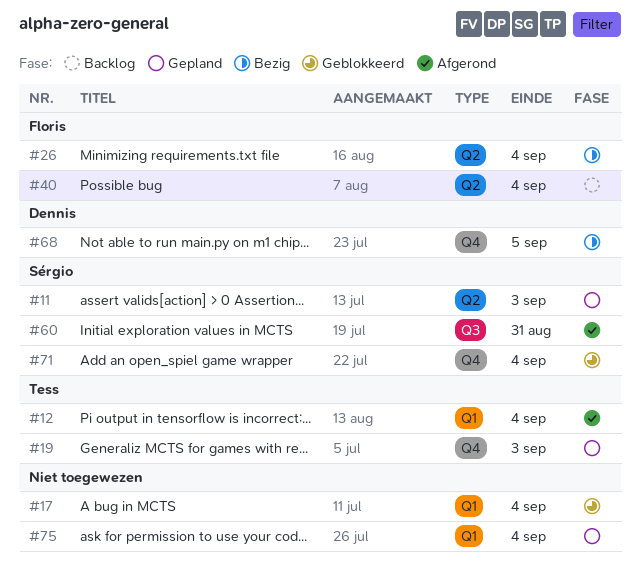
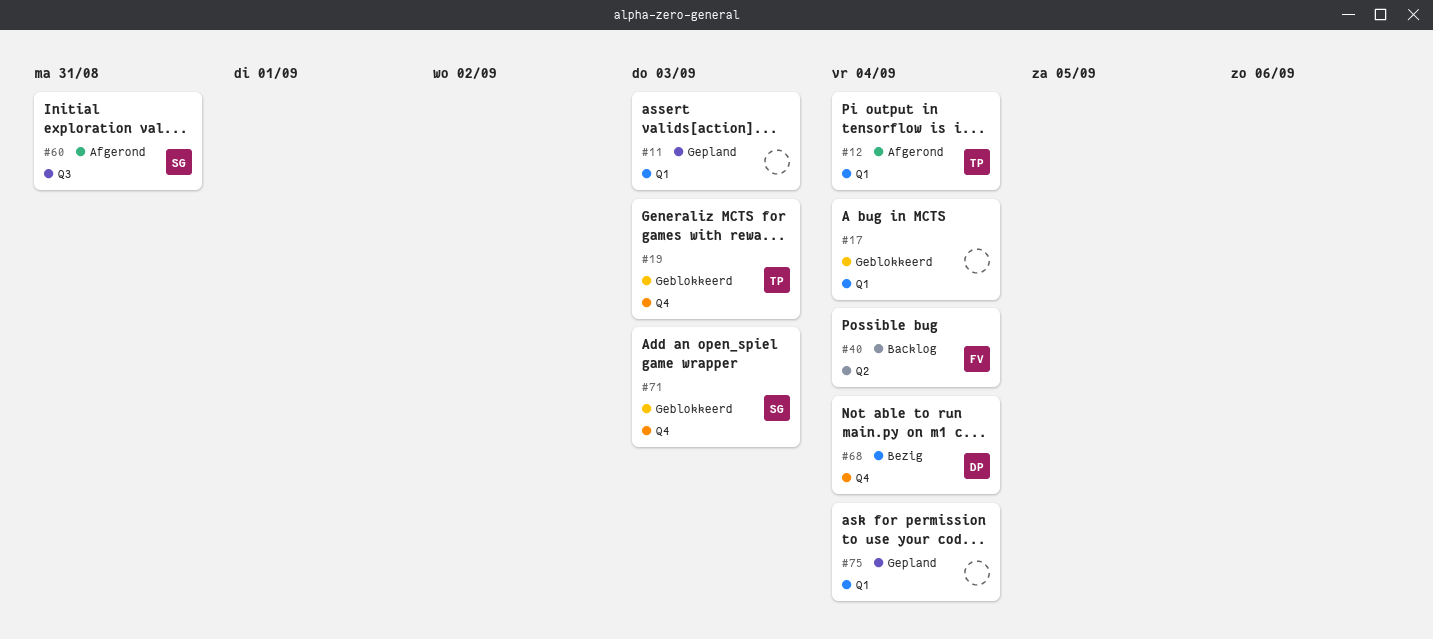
#11, owner: Sérgio -> none
#11, label: Q2 -> Q1
#19, status: Gepland -> Geblokkeerd
#26: present -> none
#68, due: Sep 5 -> Sep 4
#71, due: Sep 4 -> Sep 3

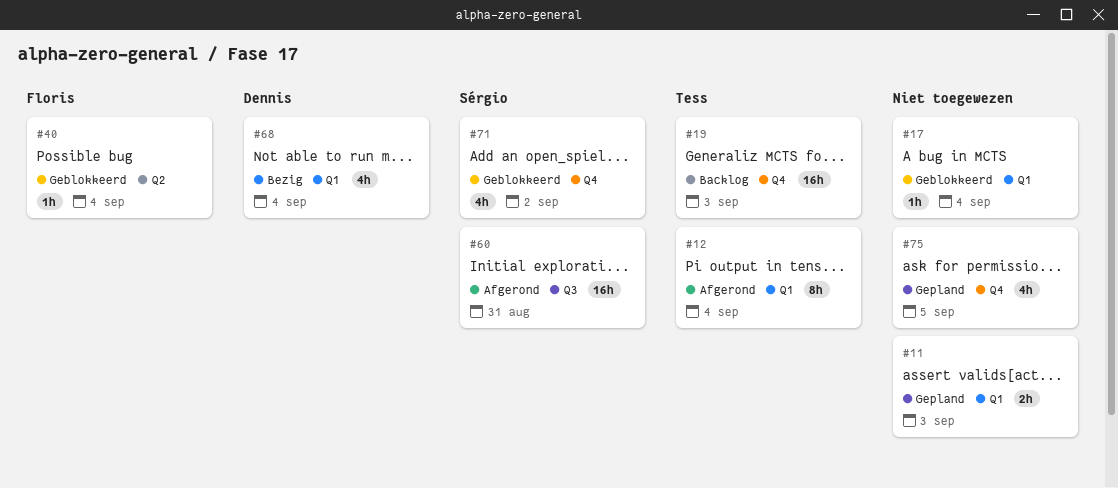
#19, status: Geblokkeerd -> Backlog
#40, status: Backlog -> Geblokkeerd
#68, label: Q4 -> Q1
#71, due: Sep 3 -> Sep 2
#75, label: Q1 -> Q4
#75, due: Sep 4 -> Sep 5

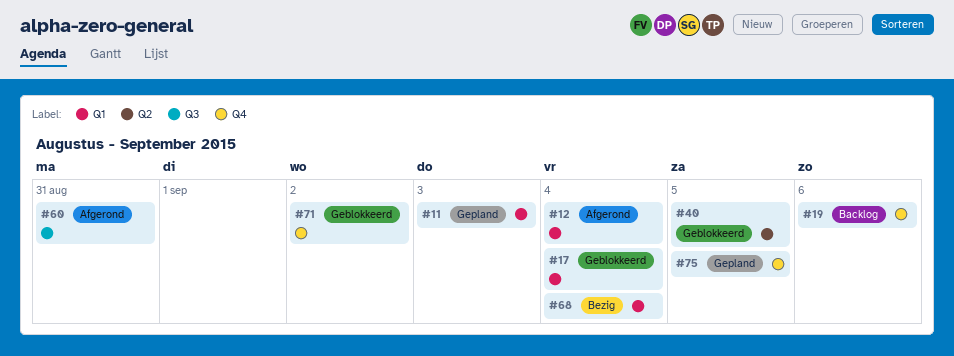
#19, due: Sep 3 -> Sep 6
#40, due: Sep 4 -> Sep 5

